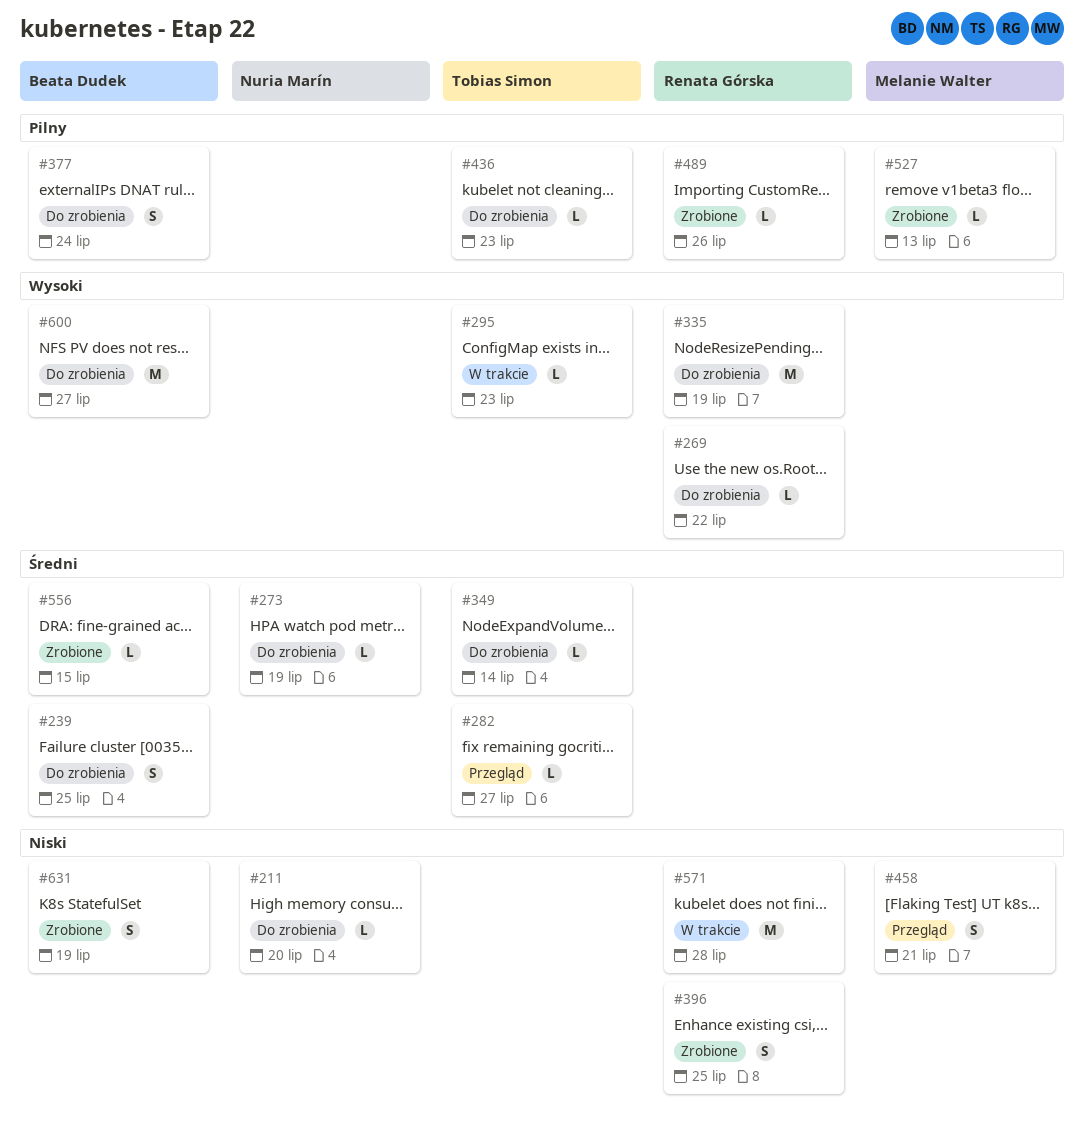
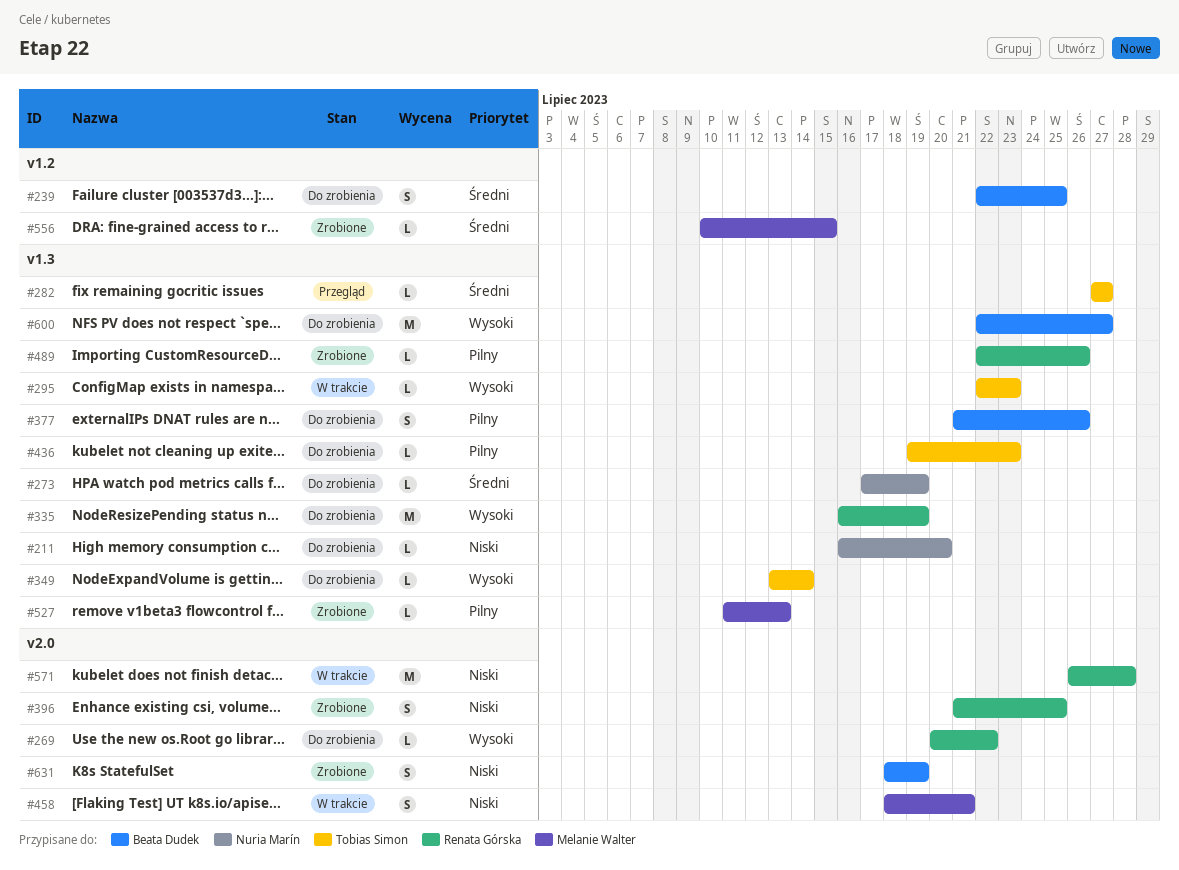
#349, priority: Średni -> Wysoki
#377, due: Jul 24 -> Jul 26
#458, status: Przegląd -> W trakcie
#556, owner: Beata Dudek -> Melanie Walter

